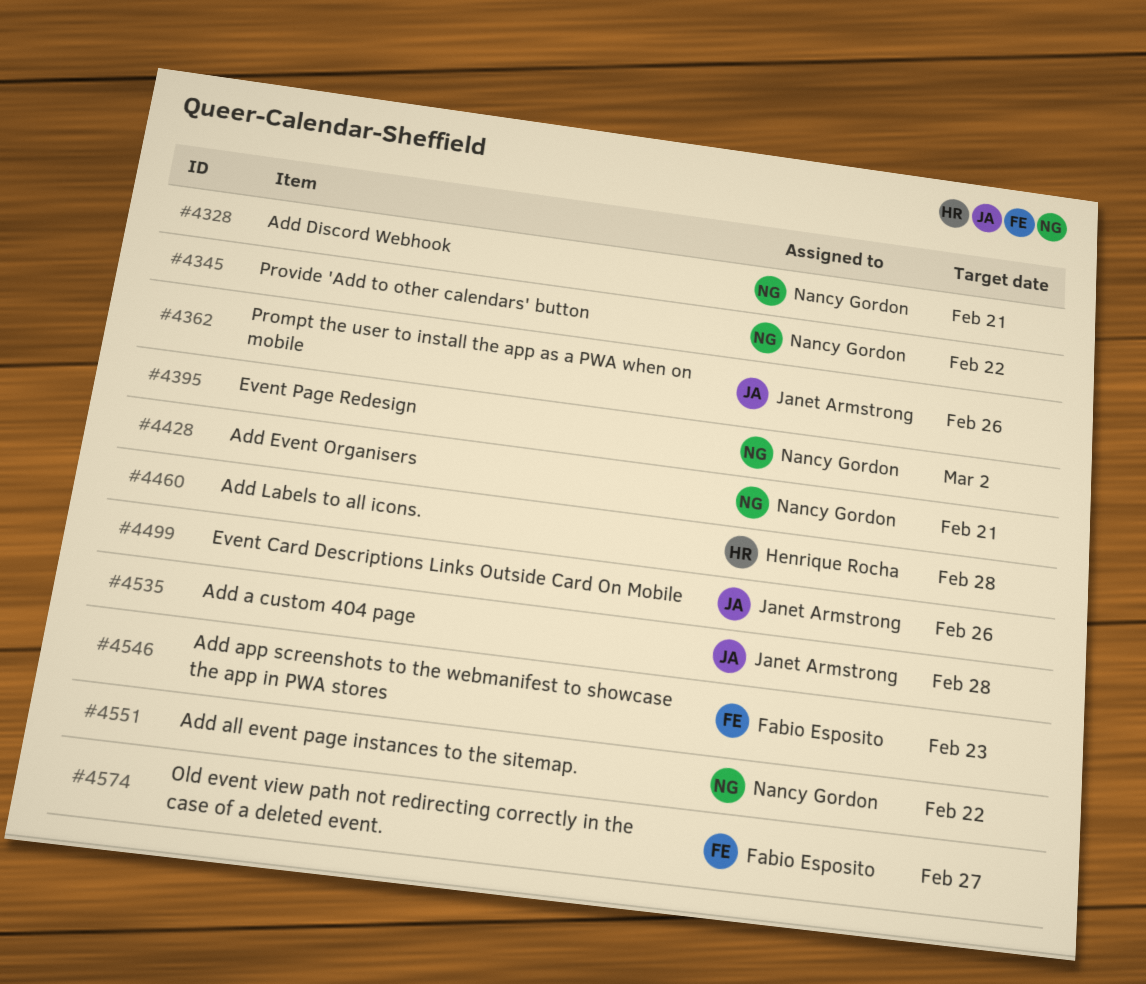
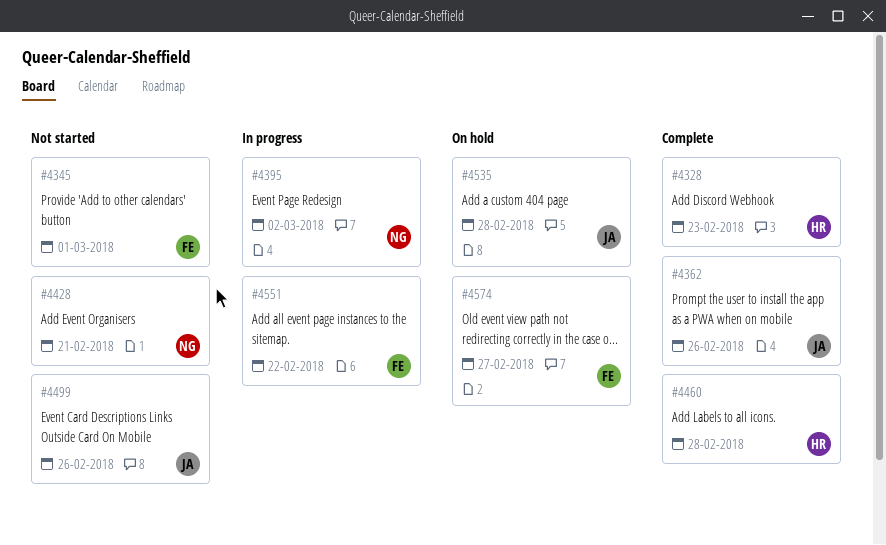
#4328, owner: Nancy Gordon -> Henrique Rocha
#4328, due: Feb 21 -> Feb 23
#4345, owner: Nancy Gordon -> Fabio Esposito
#4345, due: Feb 22 -> Mar 1
#4546: present -> none
#4551, owner: Nancy Gordon -> Fabio Esposito

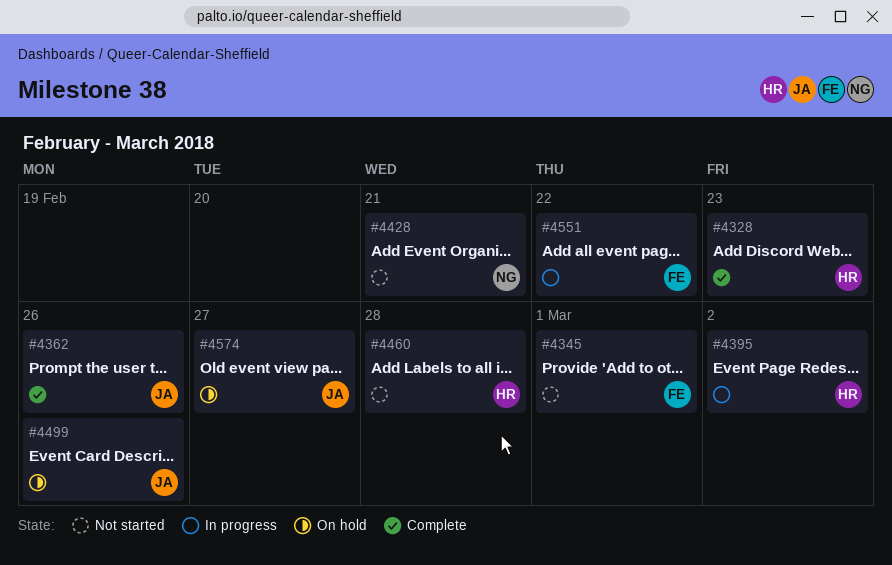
#4395, owner: NG -> HR
#4460, status: Complete -> Not started
#4499, status: Not started -> On hold
#4535: present -> none
#4574, owner: FE -> JA

